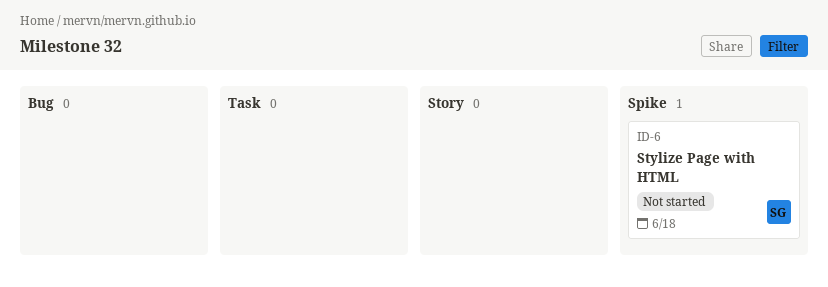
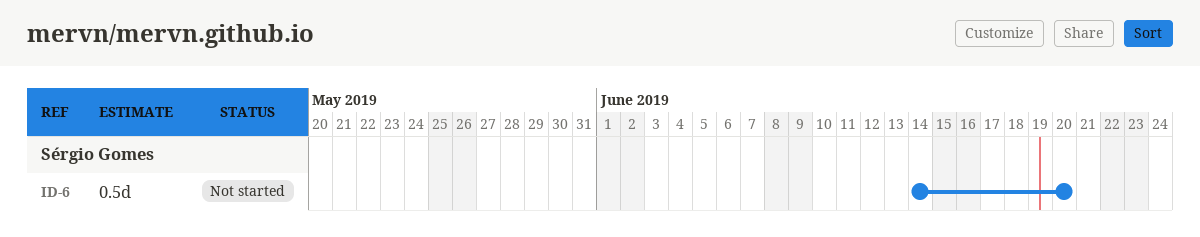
ID-6, due: Jun 18 -> Jun 20

